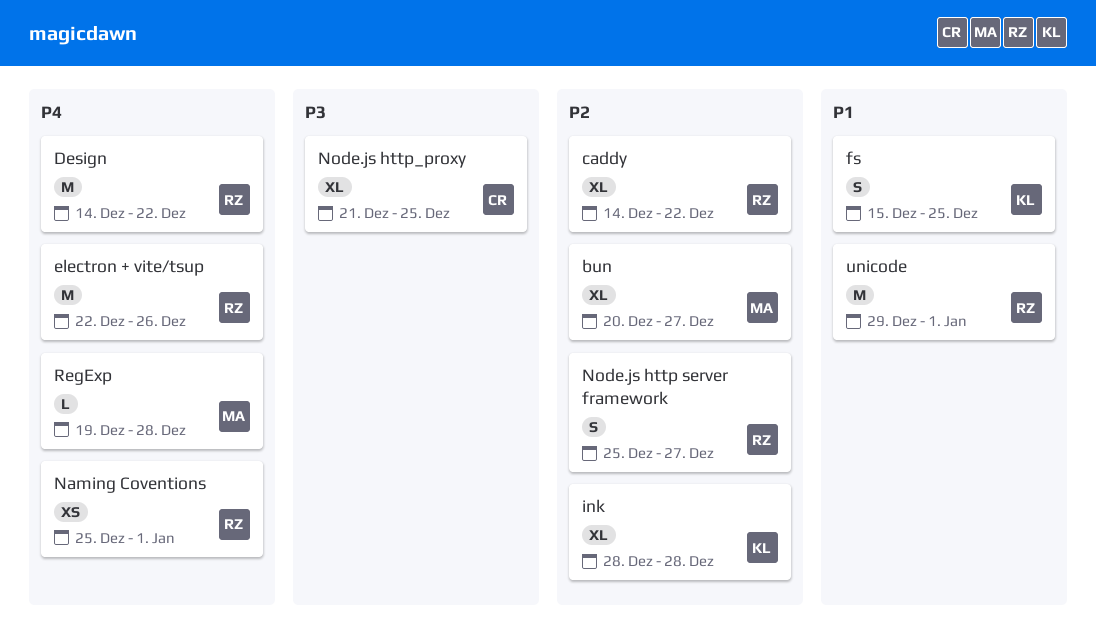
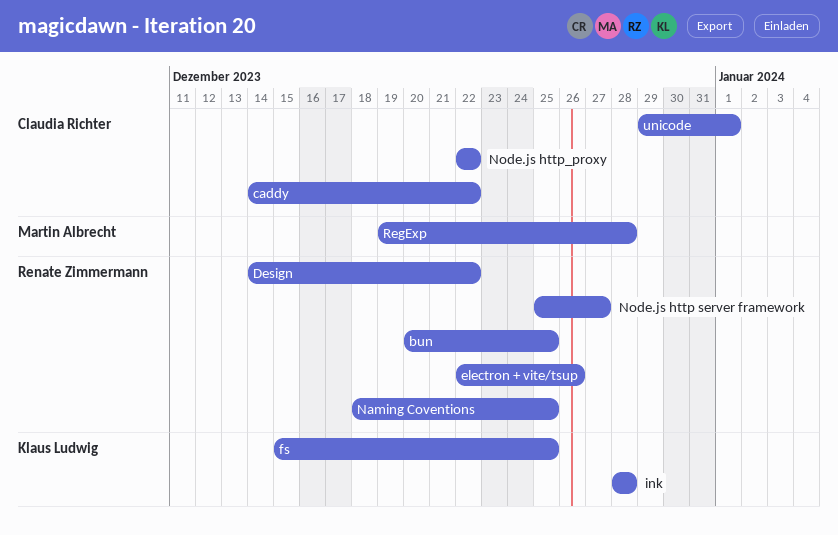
bun, owner: Martin Albrecht -> Renate Zimmermann
bun, due: Dec 27 -> Dec 25
caddy, owner: Renate Zimmermann -> Claudia Richter
Naming Coventions, start: Dec 25 -> Dec 18
Naming Coventions, due: Jan 1 -> Dec 25
Node.js http_proxy, start: Dec 21 -> Dec 22
Node.js http_proxy, due: Dec 25 -> Dec 22
unicode, owner: Renate Zimmermann -> Claudia Richter

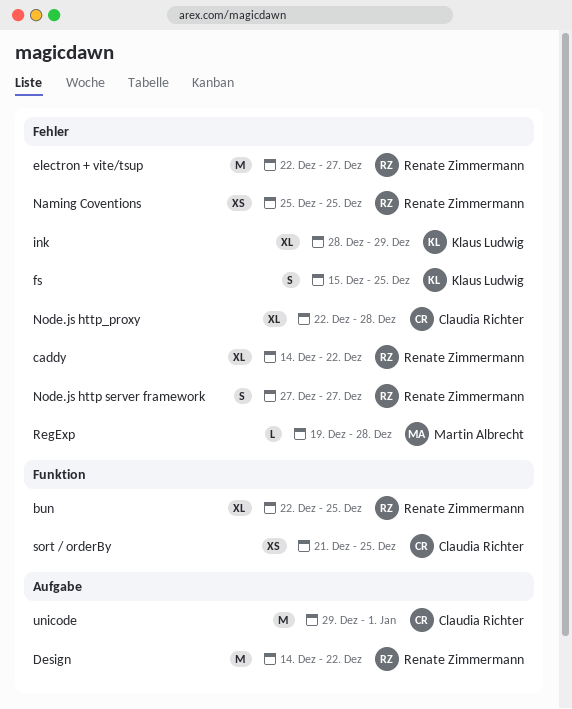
bun, start: Dec 20 -> Dec 22
caddy, owner: Claudia Richter -> Renate Zimmermann
electron + vite/tsup, due: Dec 26 -> Dec 27
ink, due: Dec 28 -> Dec 29
Naming Coventions, start: Dec 18 -> Dec 25
Node.js http server framework, start: Dec 25 -> Dec 27
Node.js http_proxy, due: Dec 22 -> Dec 28
sort / orderBy: none -> present

